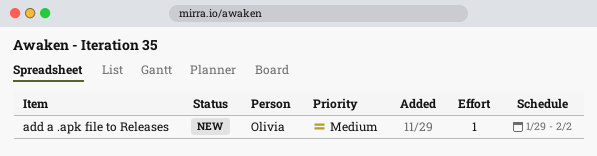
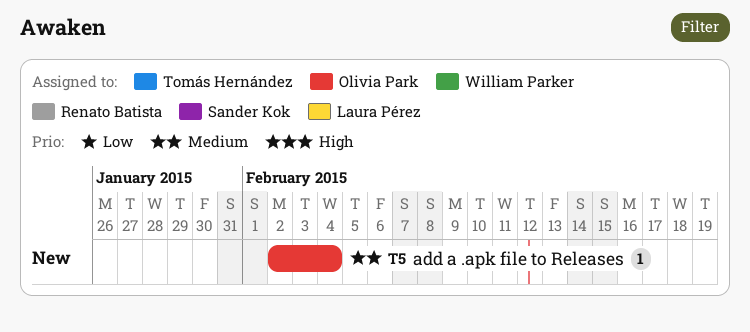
add a .apk file to Releases, start: Jan 29 -> Feb 2
add a .apk file to Releases, due: Feb 2 -> Feb 4

